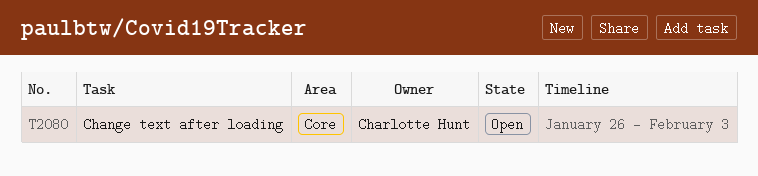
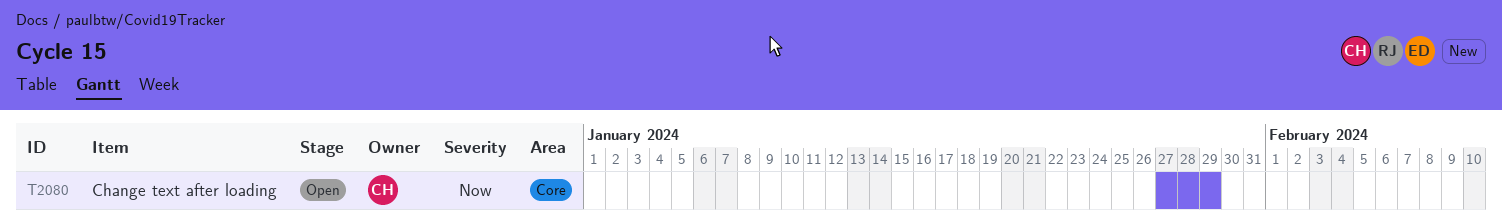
T2080, start: Jan 26 -> Jan 27
T2080, due: Feb 3 -> Jan 29

